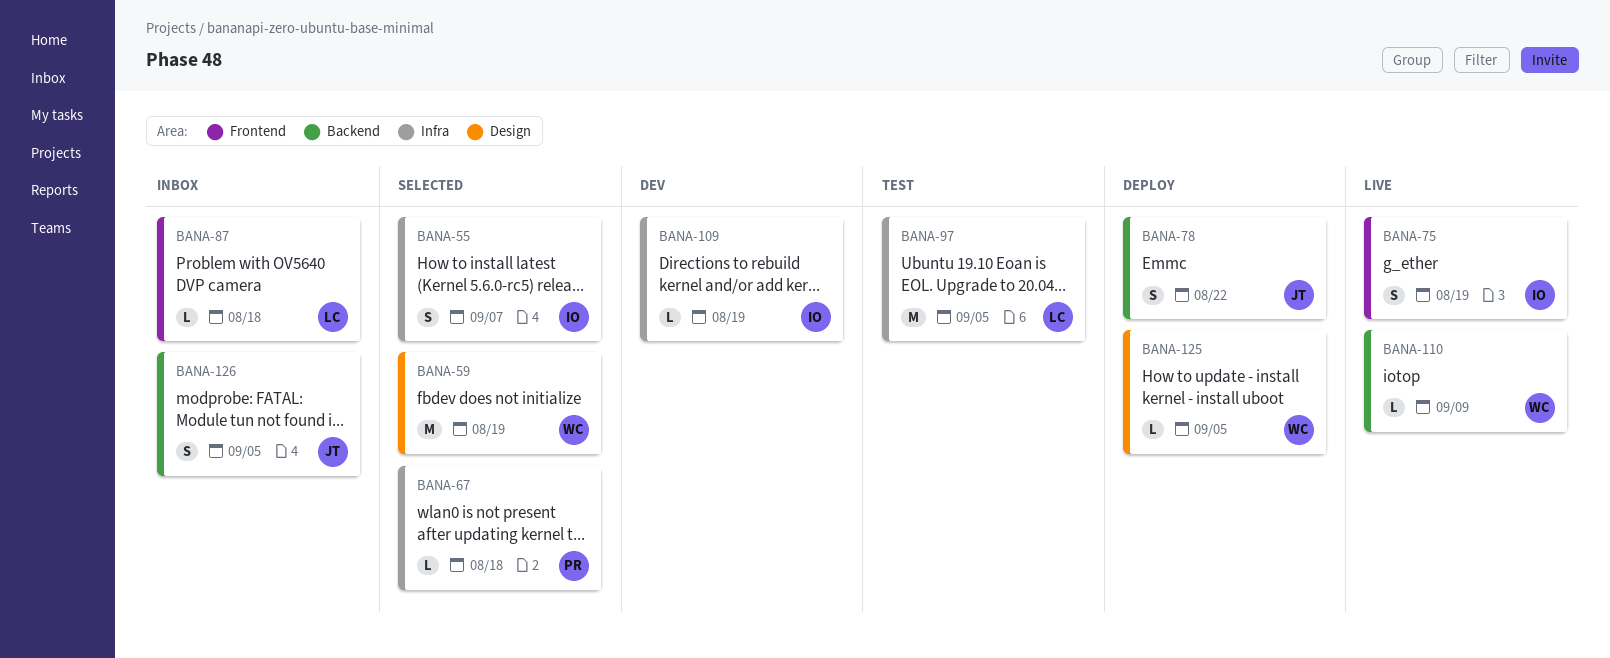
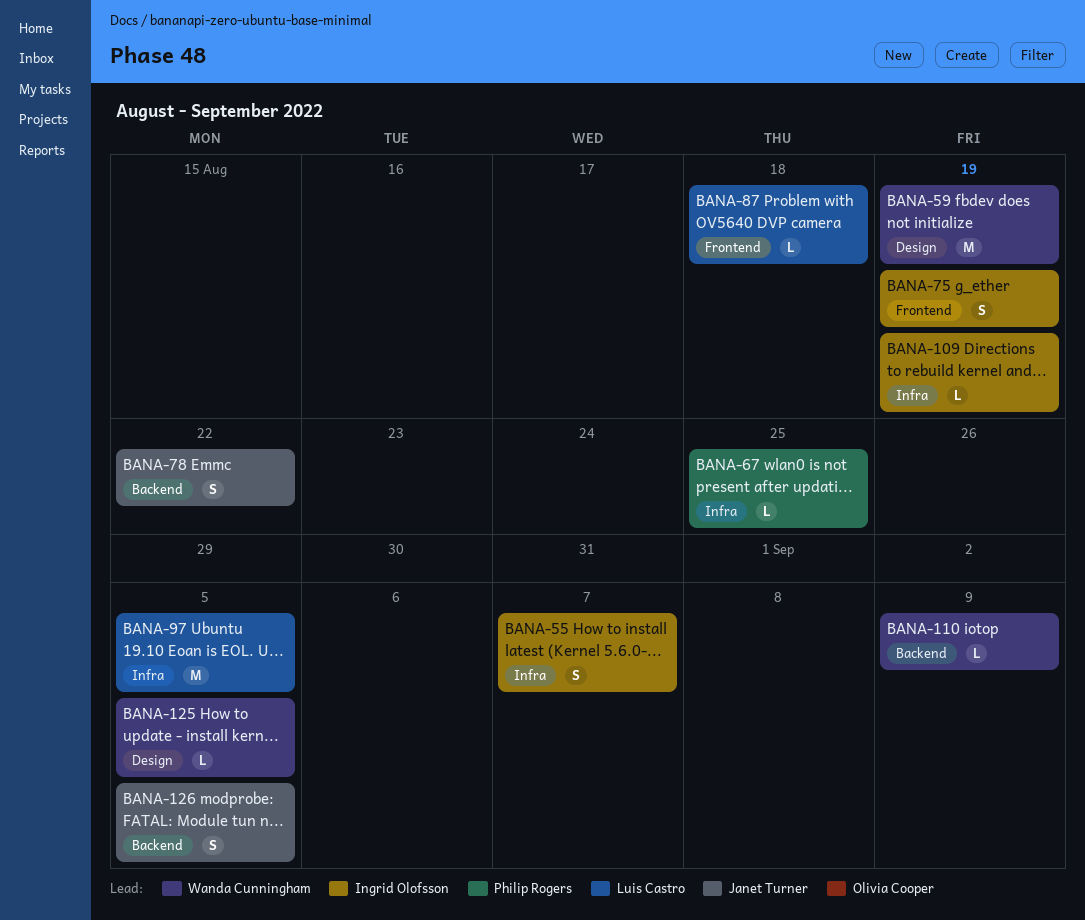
BANA-67, due: Aug 18 -> Aug 25

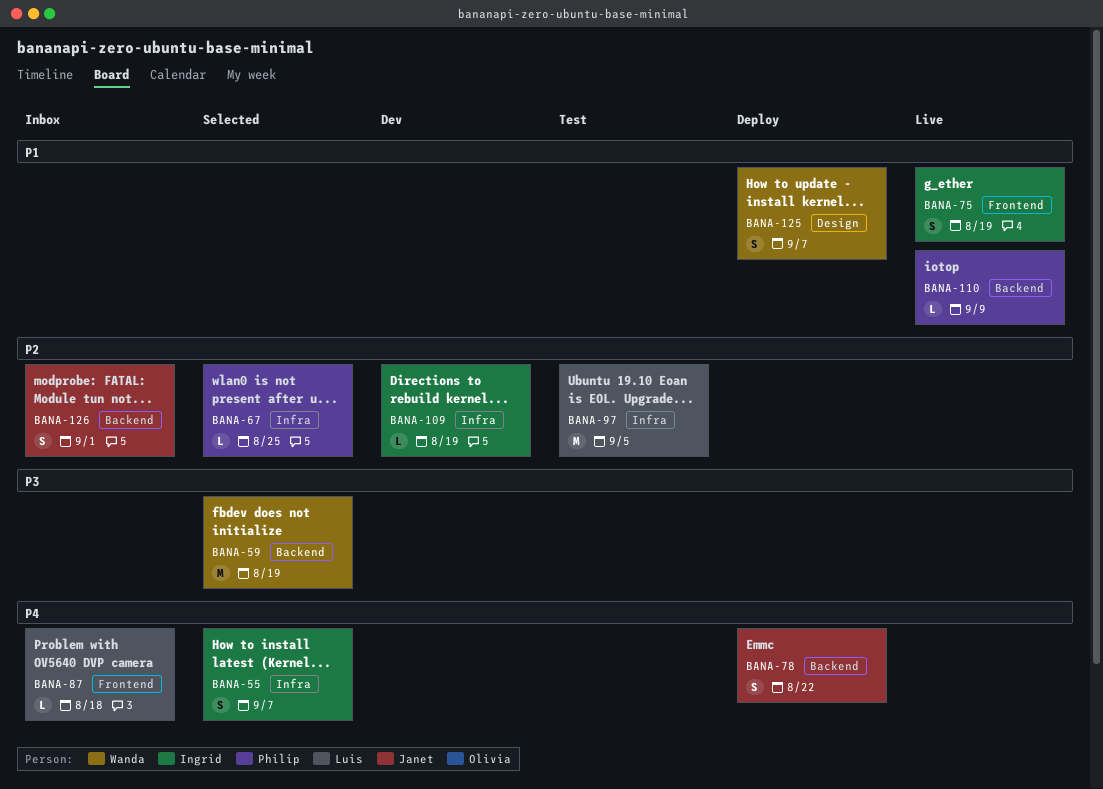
BANA-59, label: Design -> Backend
BANA-110, owner: Wanda Cunningham -> Philip Rogers
BANA-125, estimate: L -> S
BANA-125, due: Sep 5 -> Sep 7
BANA-126, due: Sep 5 -> Sep 1

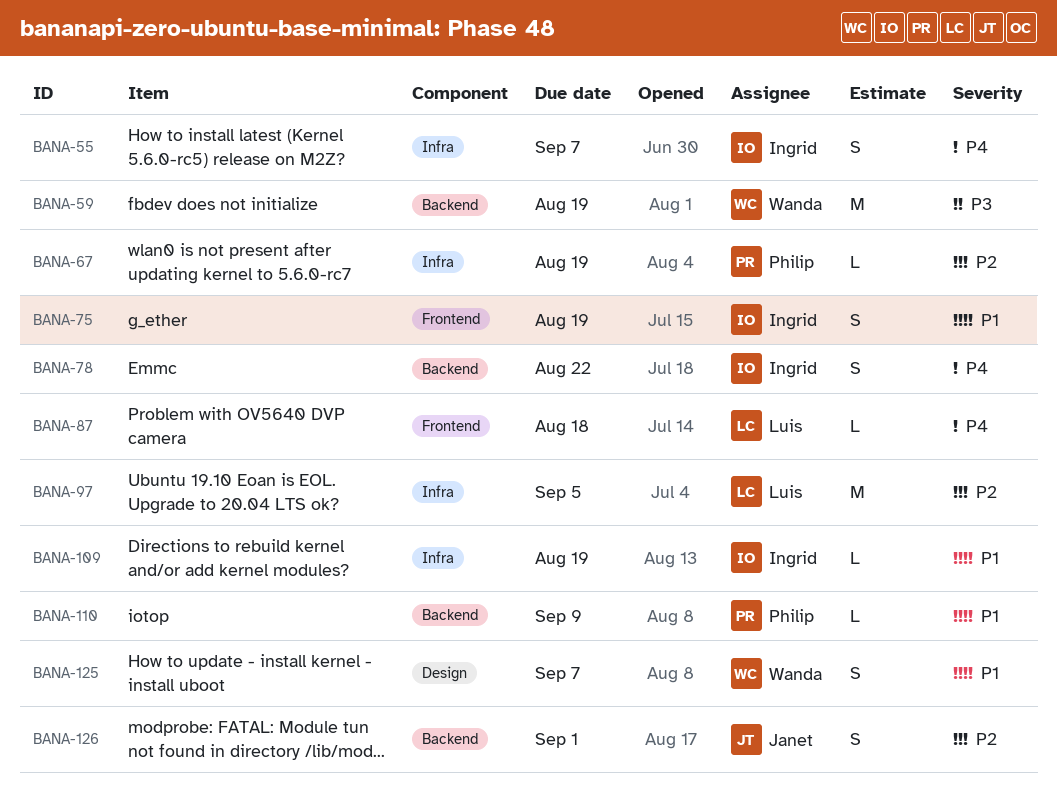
BANA-67, due: Aug 25 -> Aug 19
BANA-78, owner: Janet -> Ingrid
BANA-109, priority: P2 -> P1

